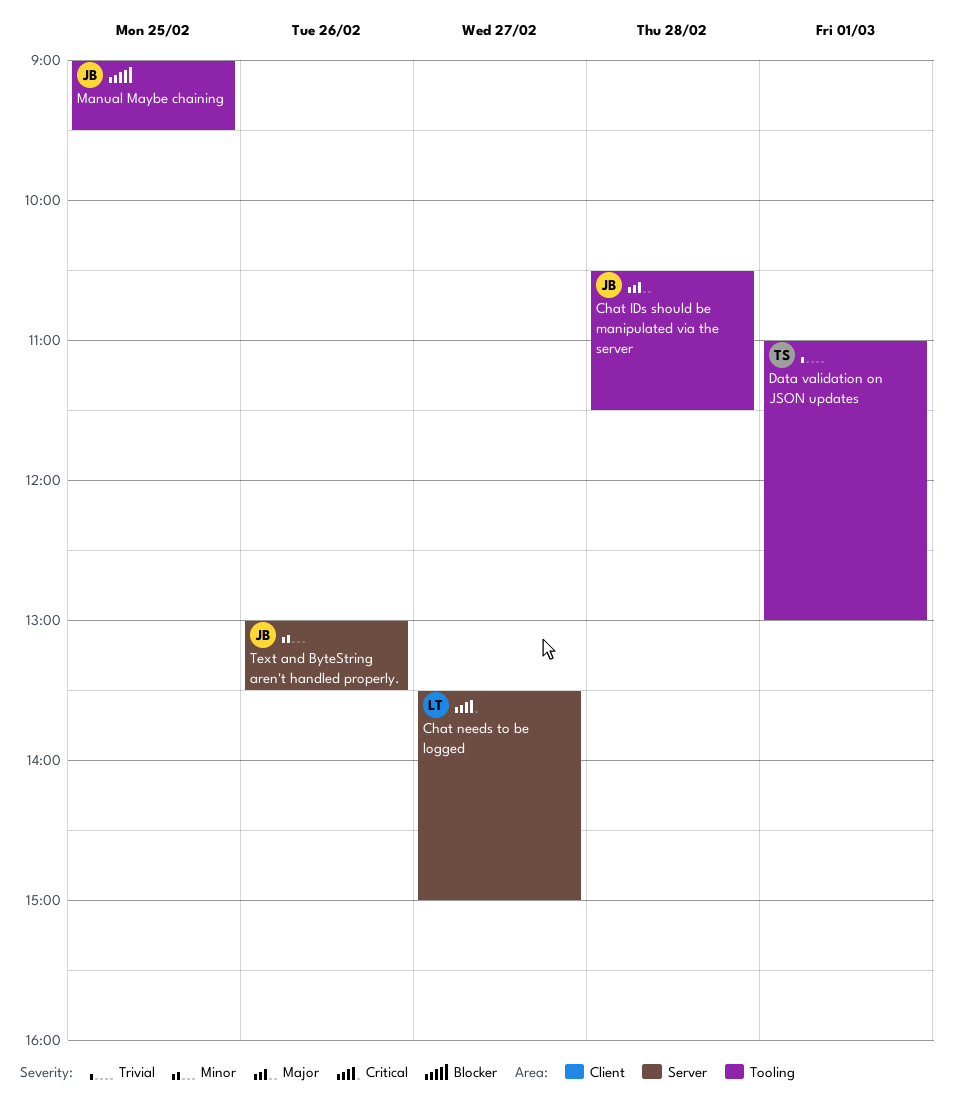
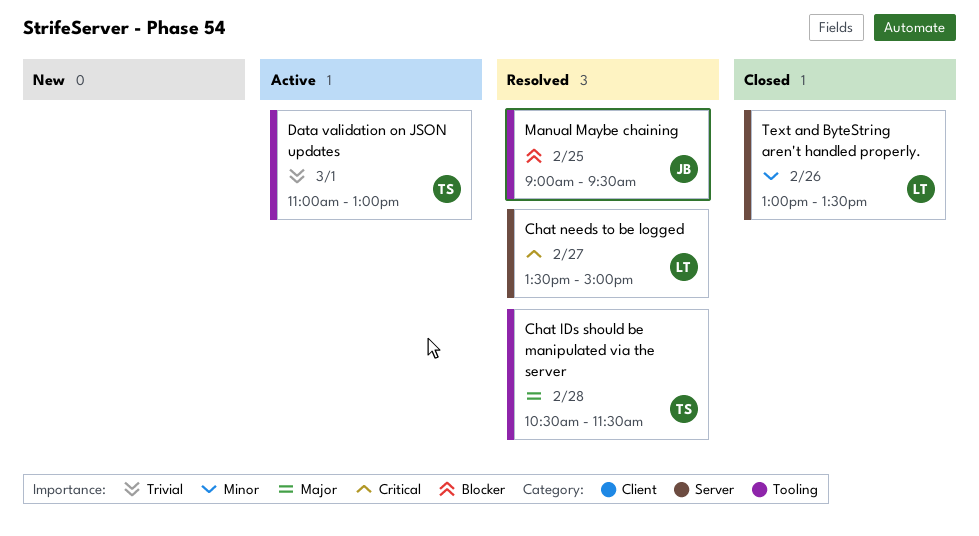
Chat IDs should be manipulated via the server, owner: JB -> TS
Text and ByteString aren't handled properly., owner: JB -> LT

